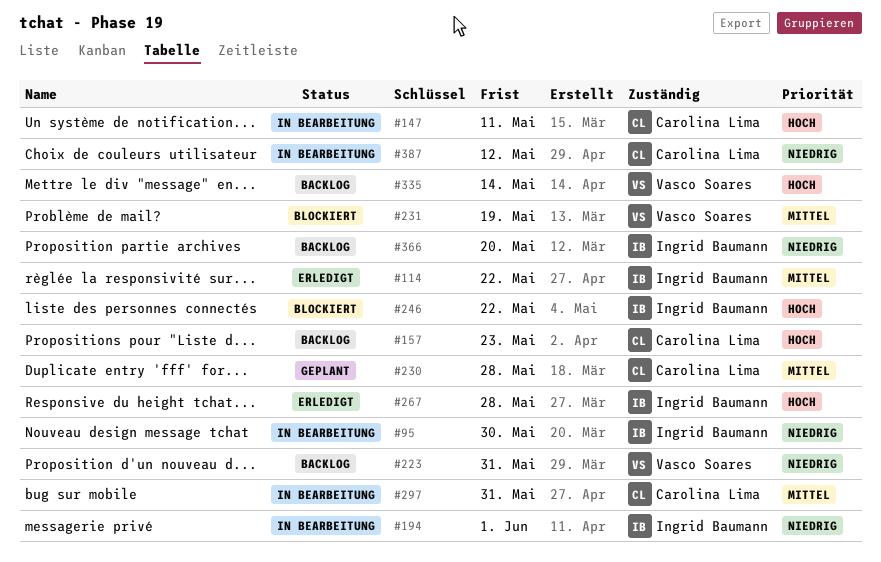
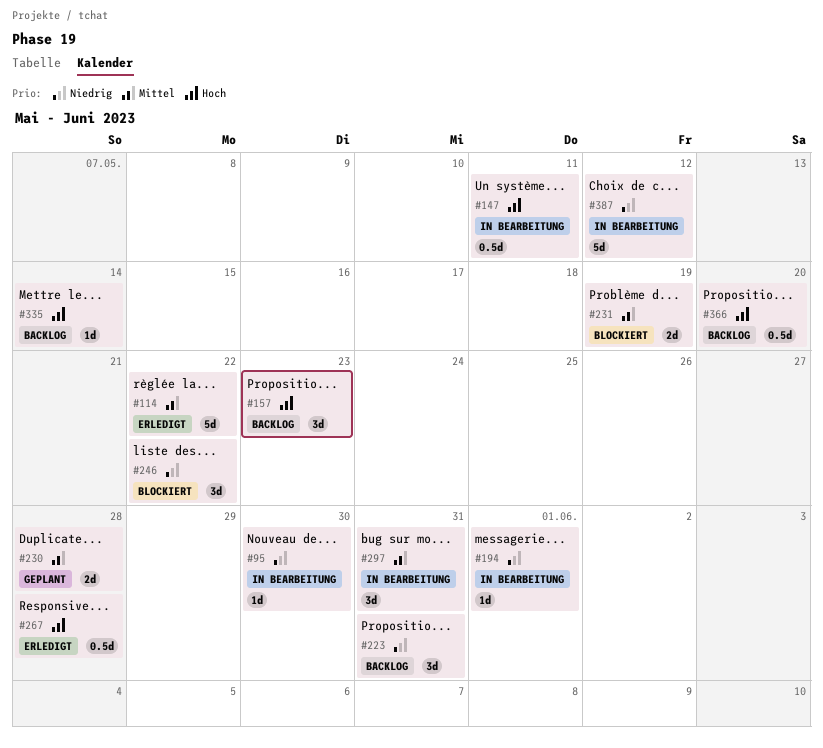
#246, priority: Hoch -> Niedrig
#366, priority: Niedrig -> Hoch

